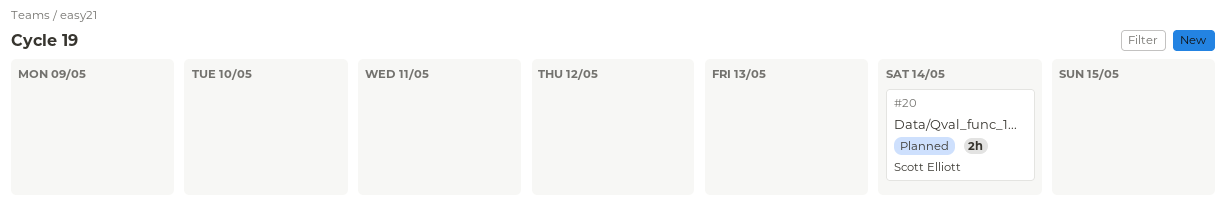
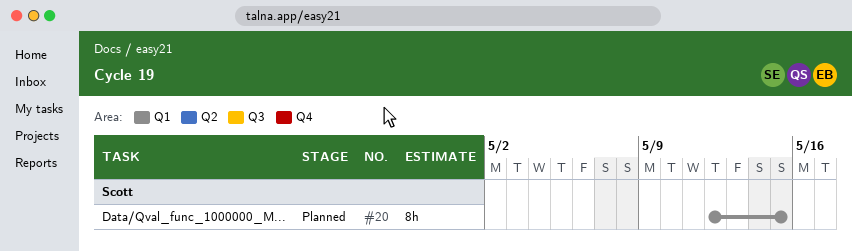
#20, estimate: 2h -> 8h
#20, due: May 14 -> May 15

